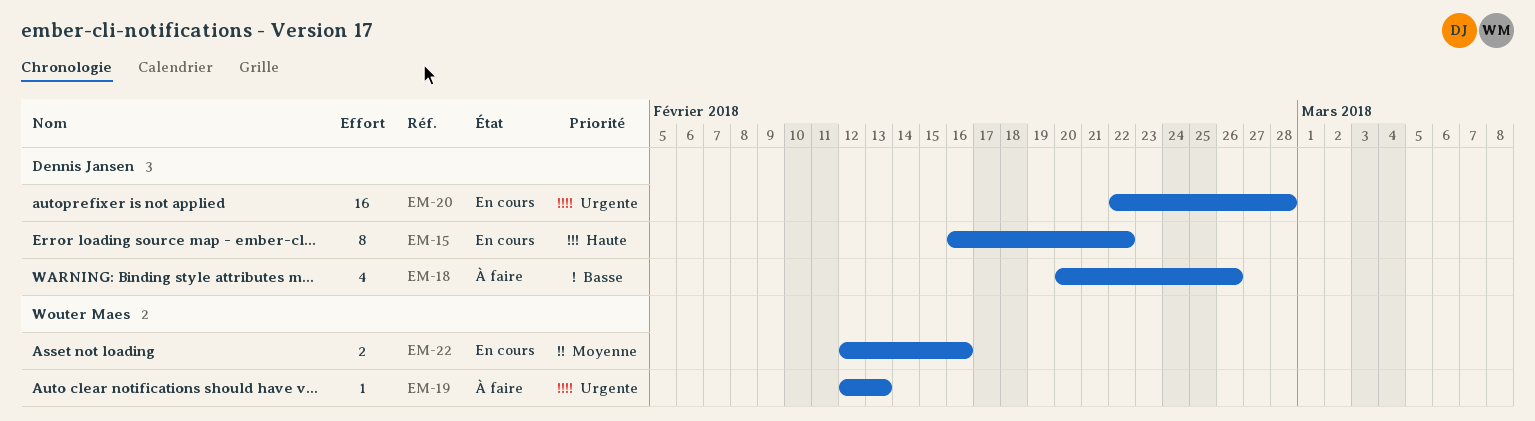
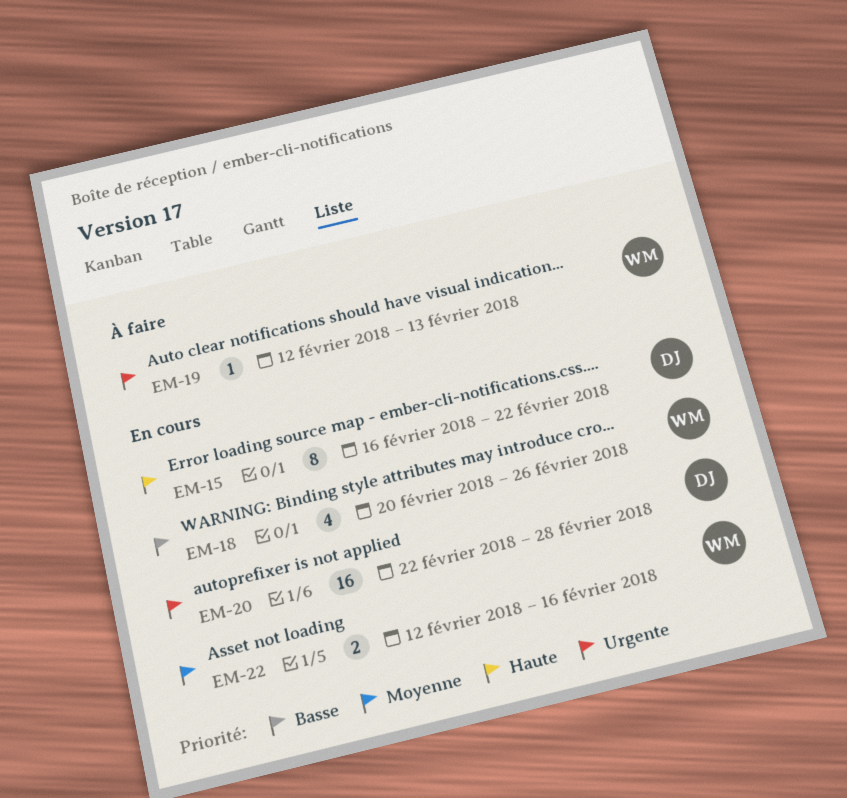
EM-18, status: À faire -> En cours
EM-18, owner: Dennis Jansen -> Wouter Maes

